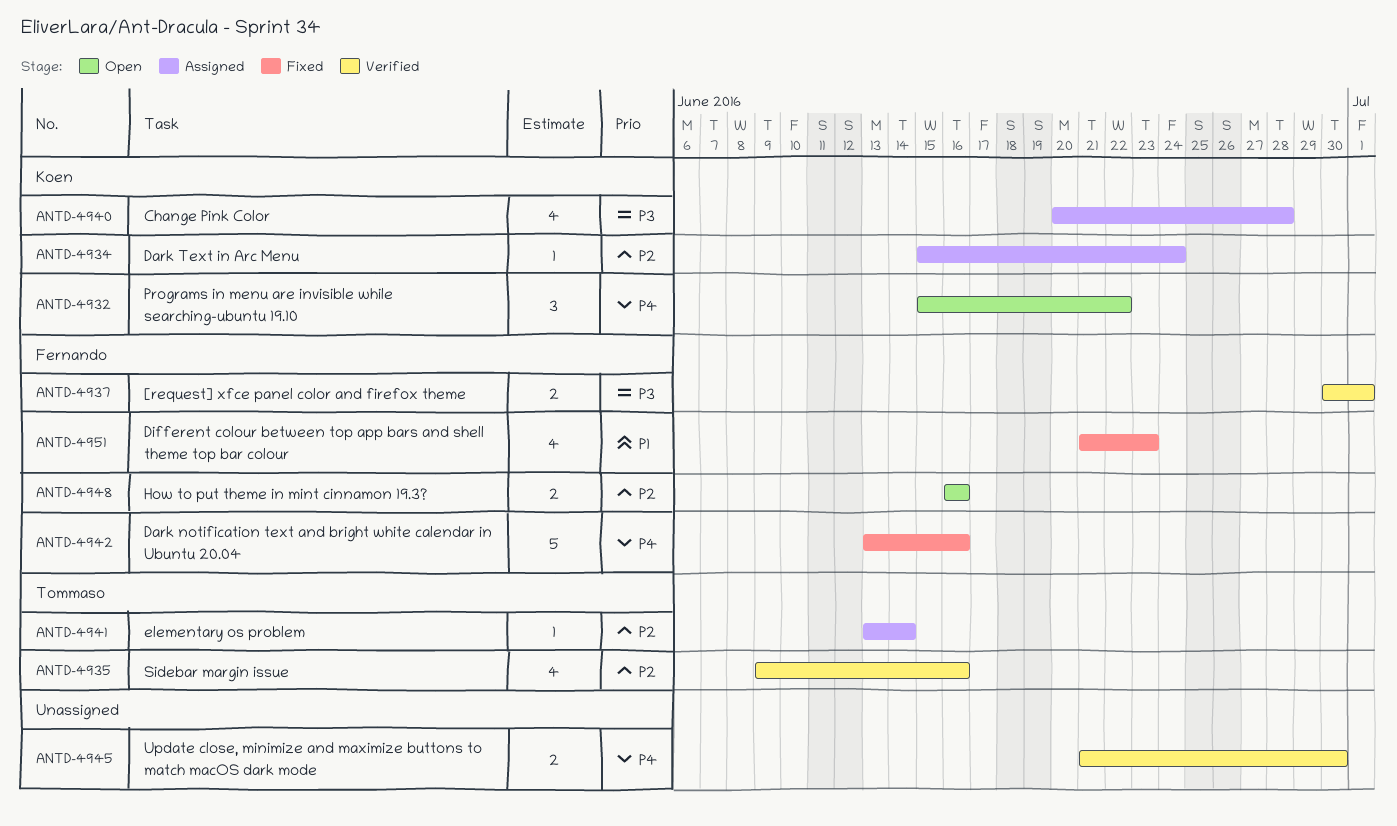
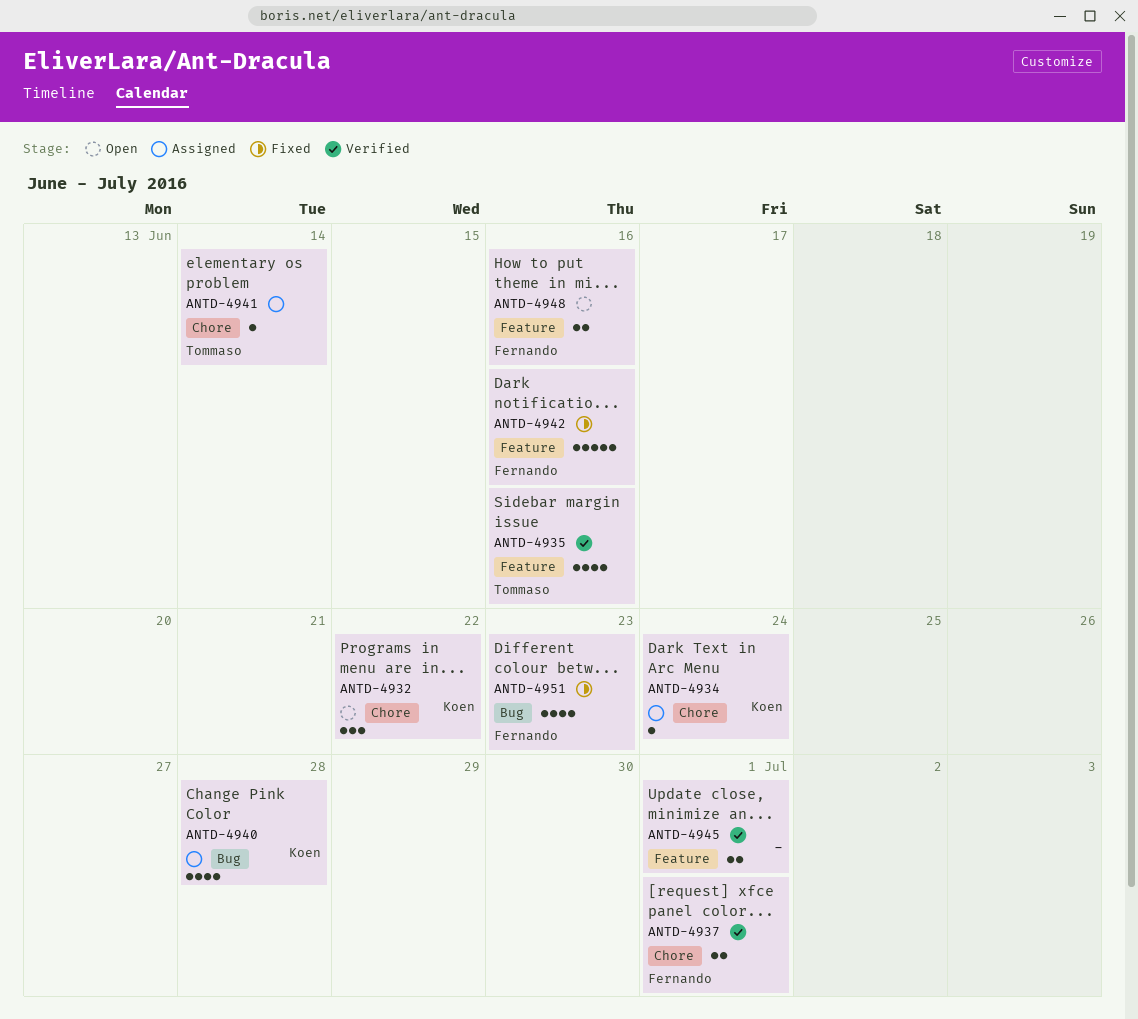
ANTD-4945, due: Jun 30 -> Jul 1

